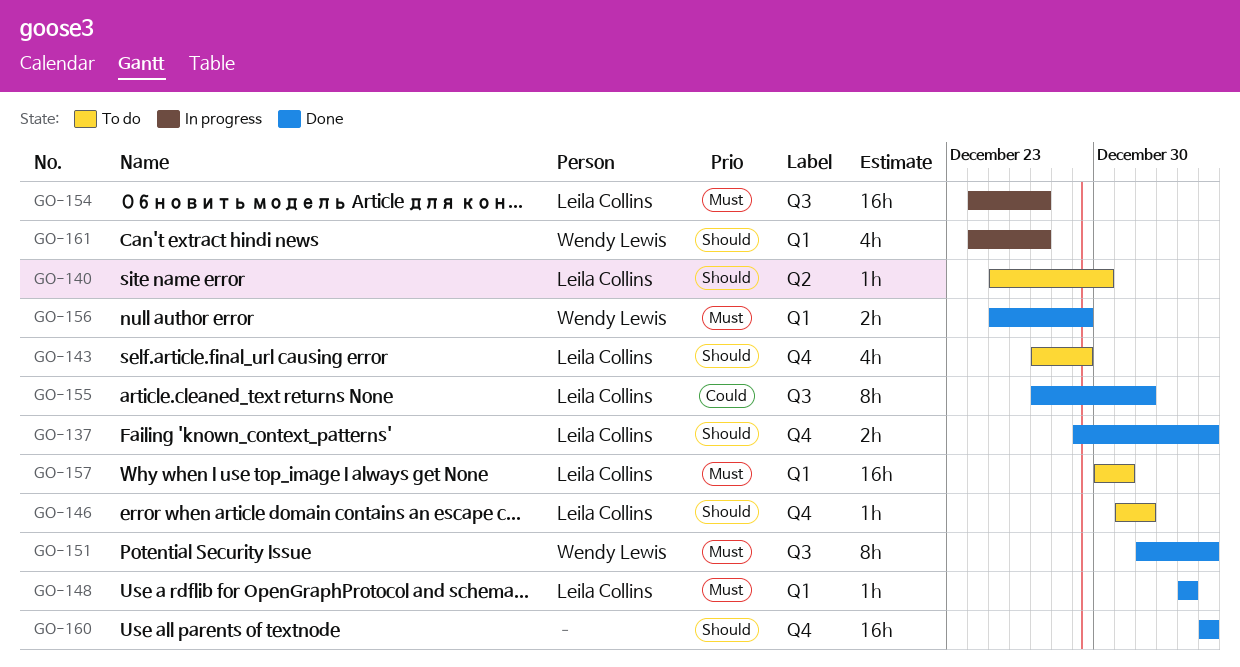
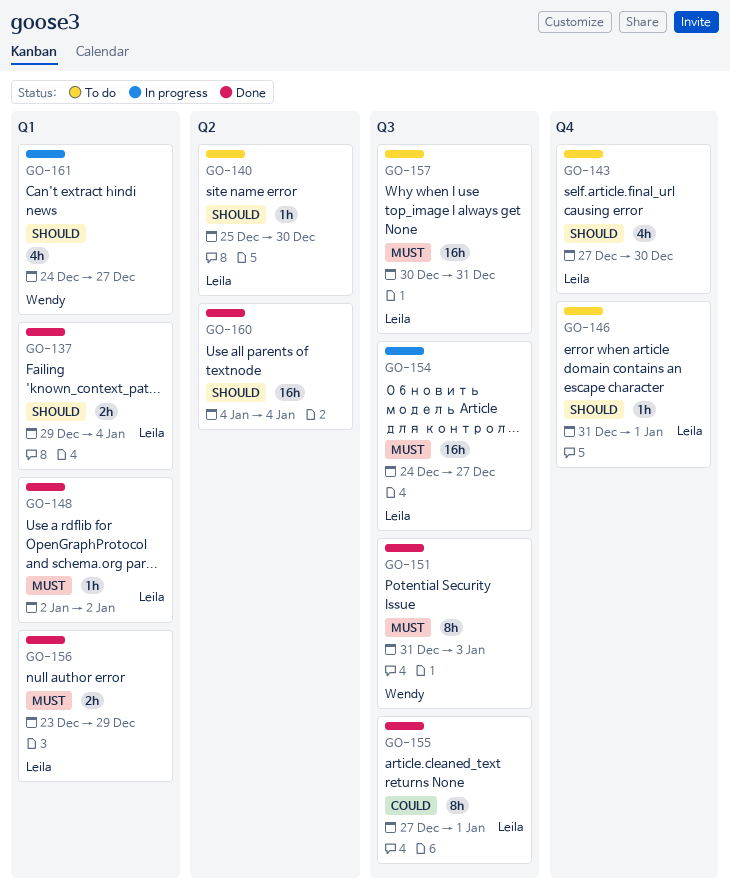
GO-137, label: Q4 -> Q1
GO-143, due: Dec 29 -> Dec 30
GO-148, start: Jan 3 -> Jan 2
GO-148, due: Jan 3 -> Jan 2
GO-151, start: Jan 1 -> Dec 31
GO-151, due: Jan 4 -> Jan 3
GO-156, owner: Wendy Lewis -> Leila Collins
GO-156, start: Dec 25 -> Dec 23
GO-157, label: Q1 -> Q3
GO-160, label: Q4 -> Q2

